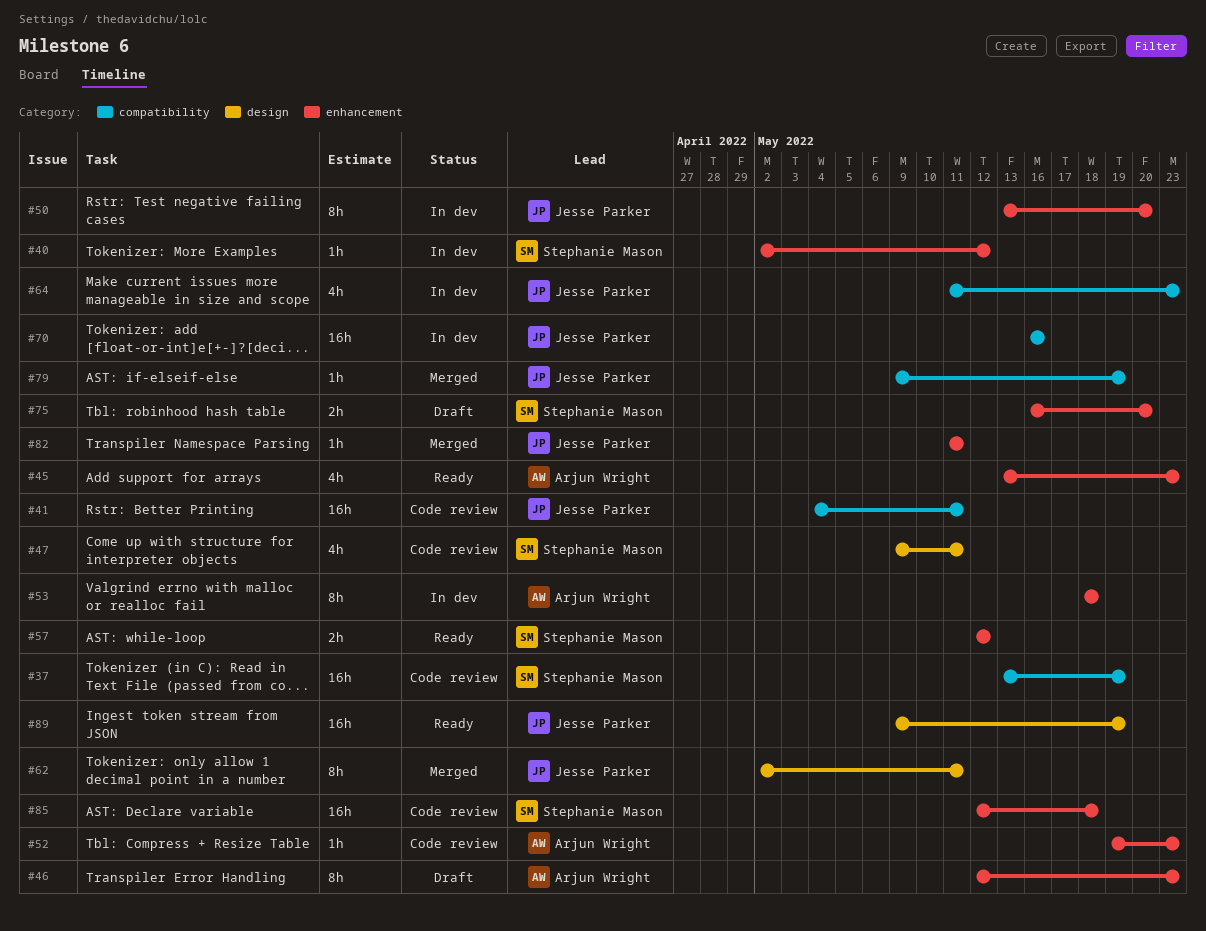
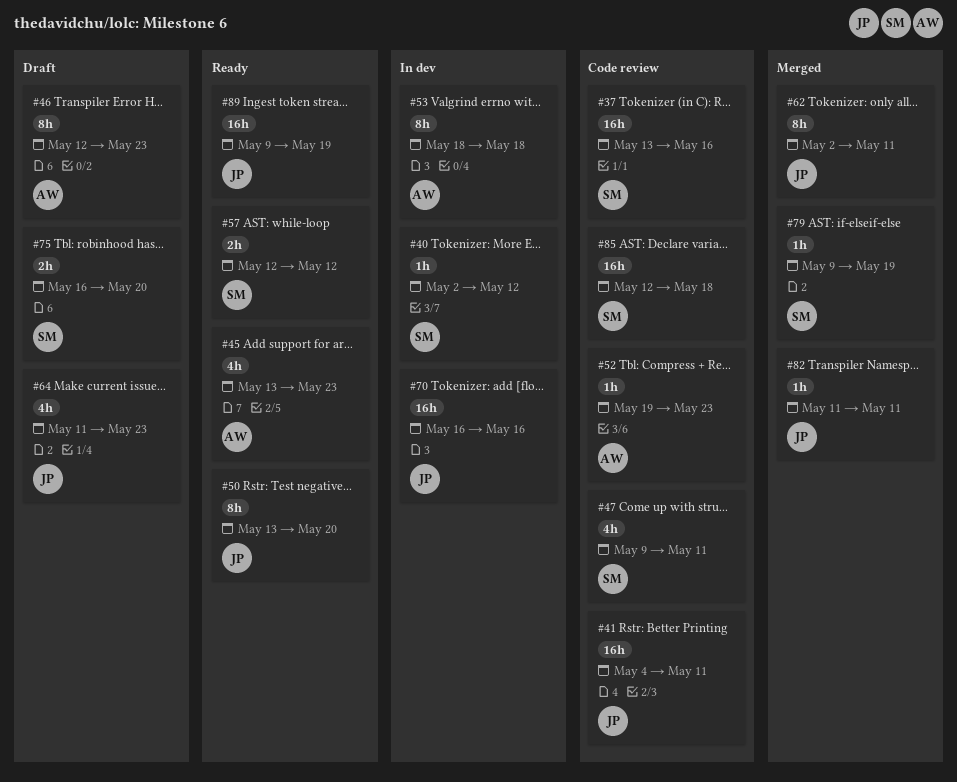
#37, due: May 19 -> May 16
#50, status: In dev -> Ready
#64, status: In dev -> Draft
#79, owner: Jesse Parker -> Stephanie Mason

